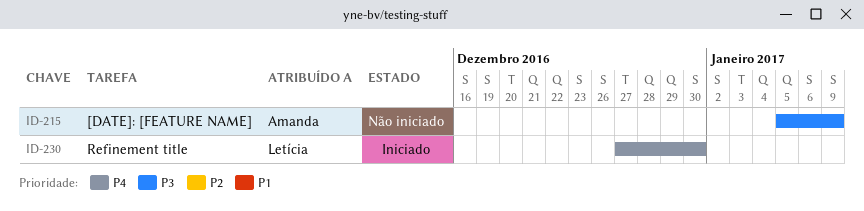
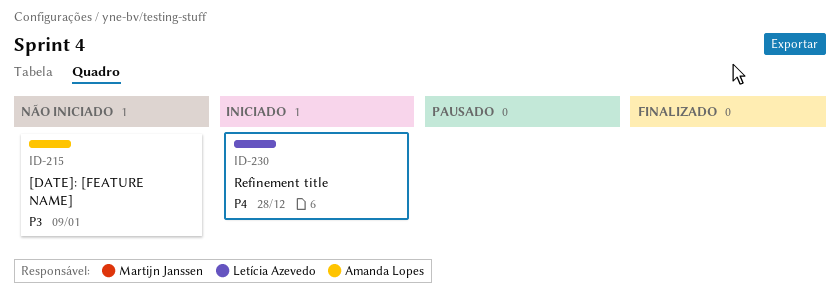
ID-230, due: Dec 30 -> Dec 28

